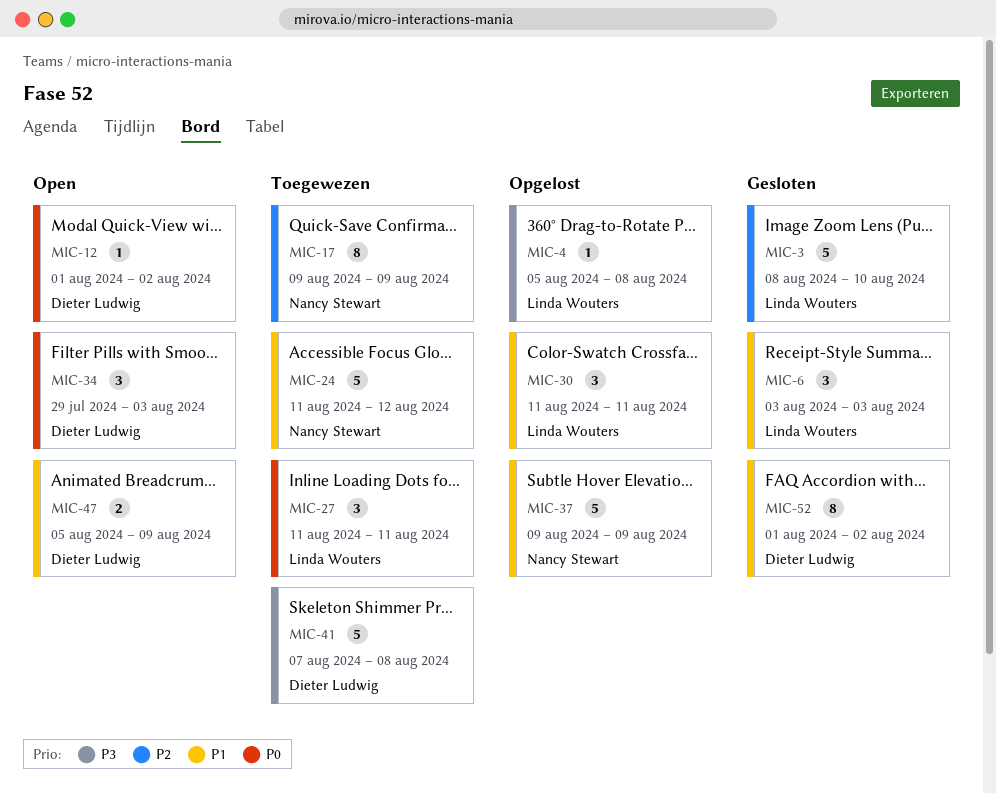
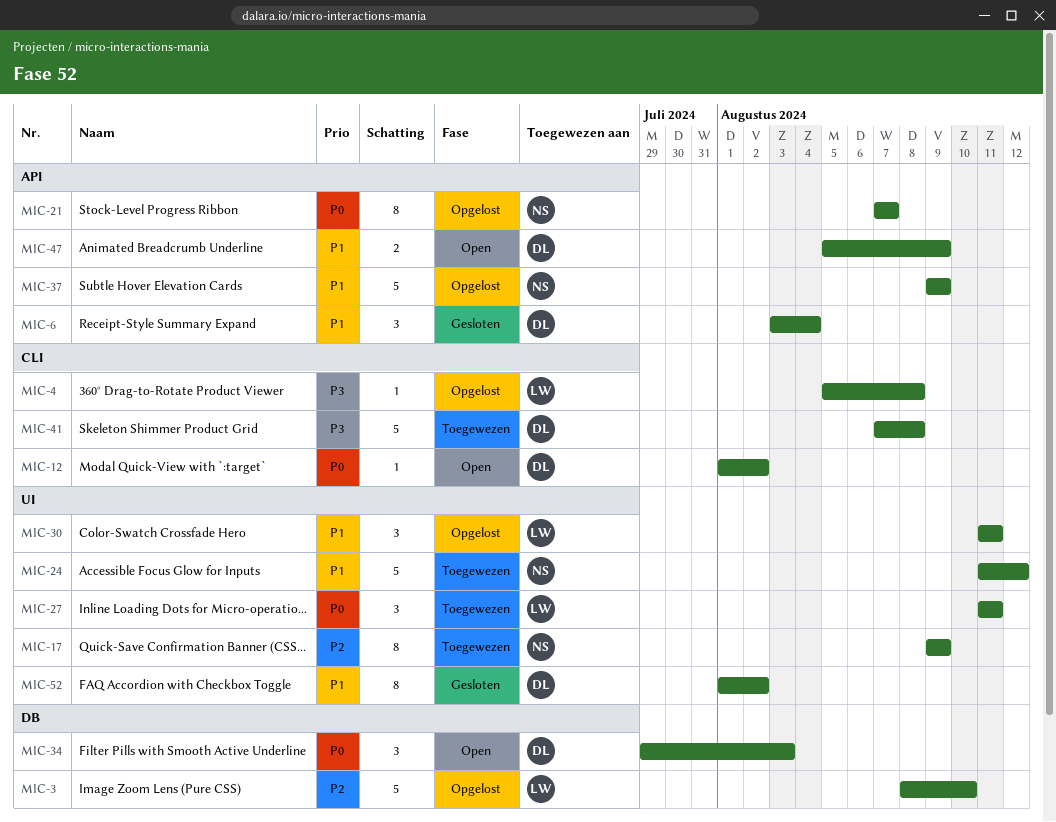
MIC-3, status: Gesloten -> Opgelost
MIC-6, owner: Linda Wouters -> Dieter Ludwig
MIC-6, due: Aug 3 -> Aug 4
MIC-21: none -> present

